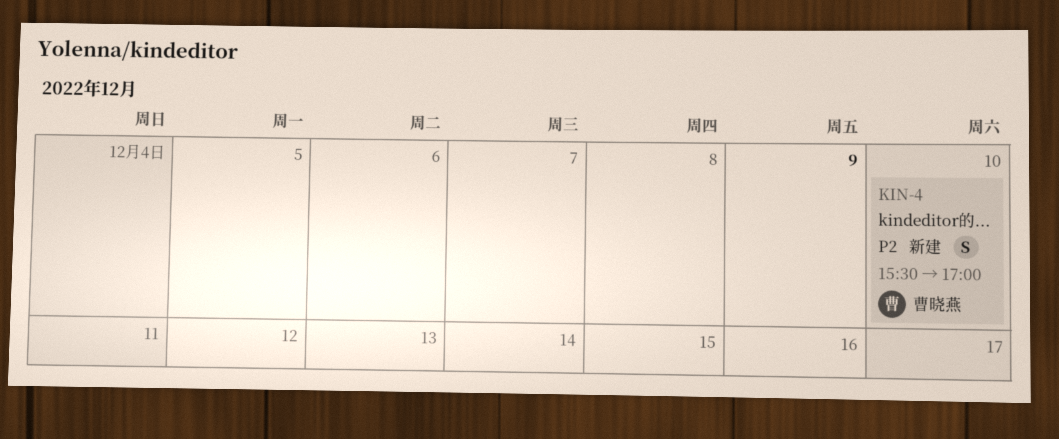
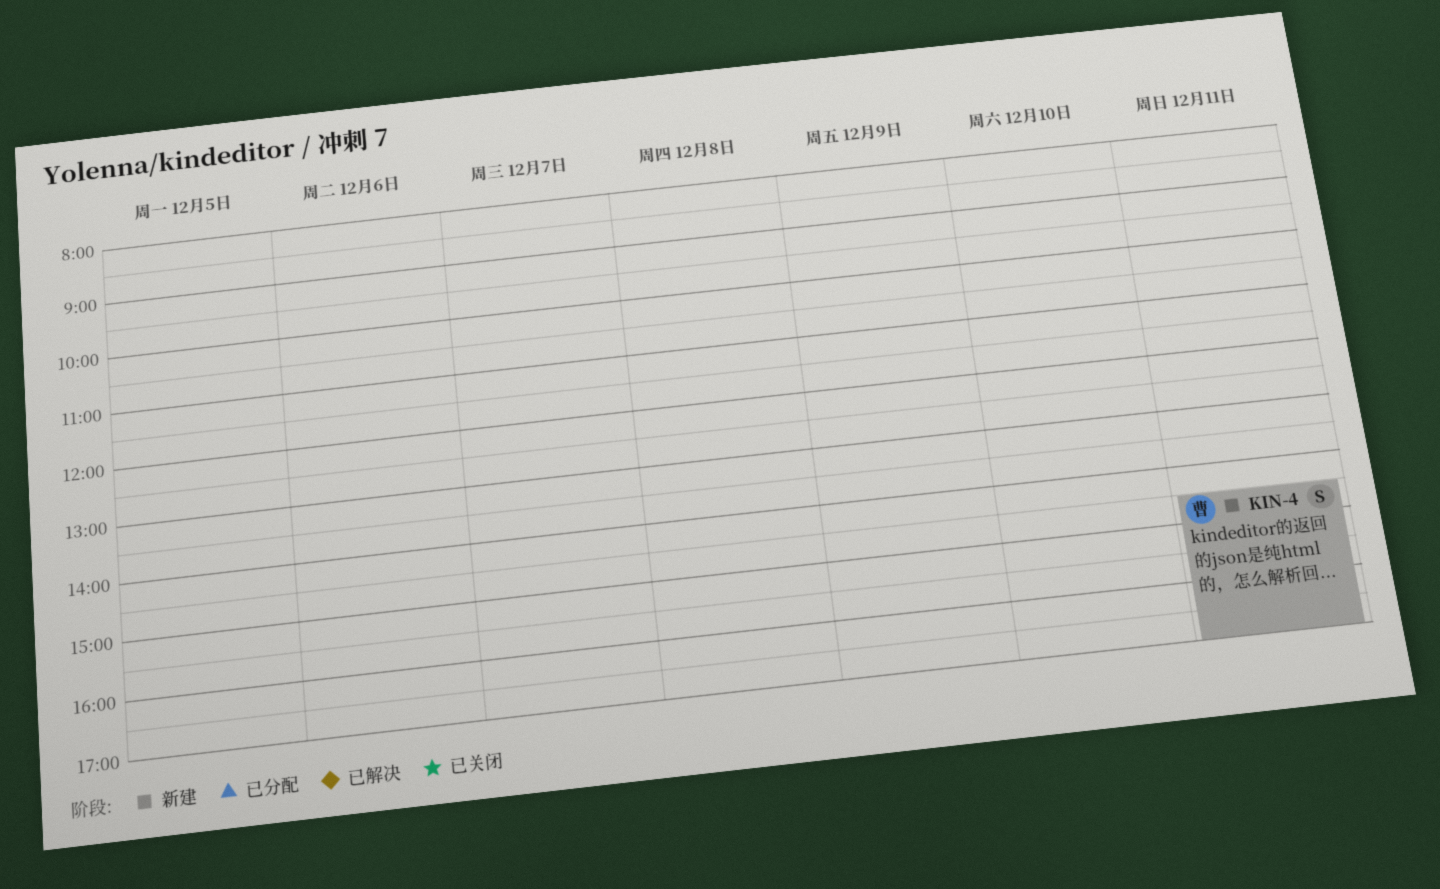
KIN-4, day: Dec 10 -> Dec 11
KIN-4, begins: 15:30 -> 14:30

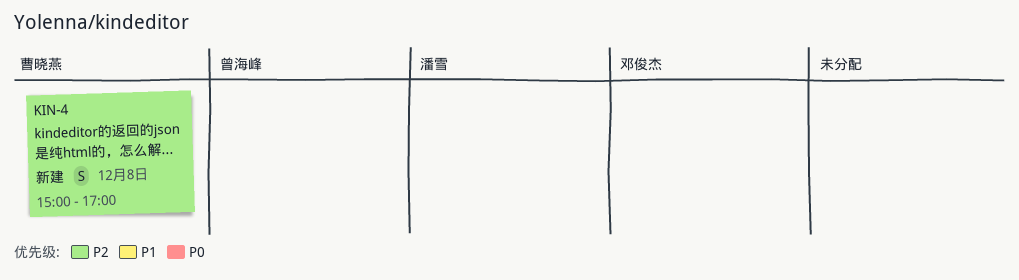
KIN-4, day: Dec 11 -> Dec 8
KIN-4, begins: 14:30 -> 15:00

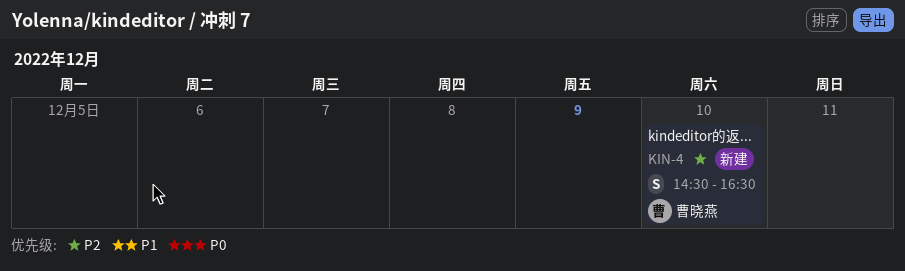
KIN-4, day: Dec 8 -> Dec 10
KIN-4, begins: 15:00 -> 14:30
KIN-4, ends: 17:00 -> 16:30

